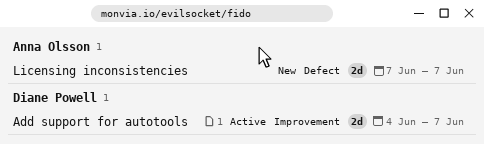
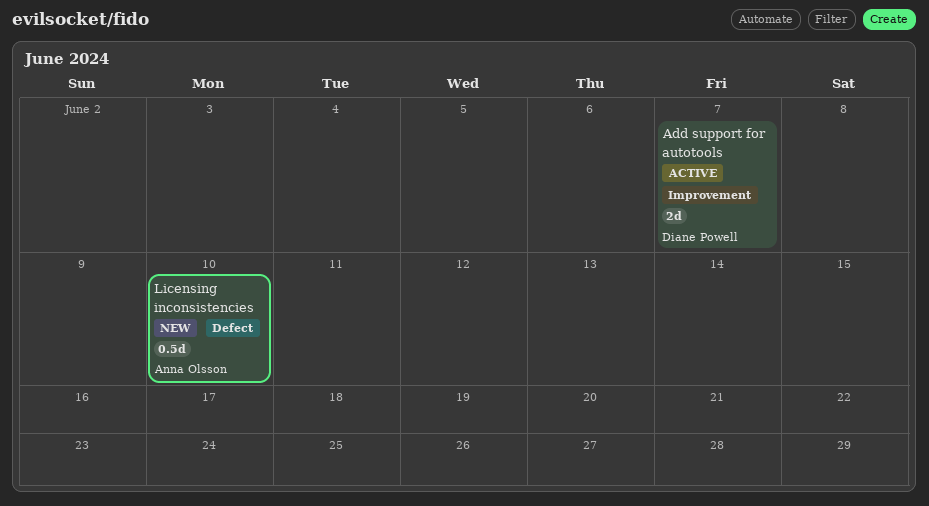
Licensing inconsistencies, estimate: 2d -> 0.5d
Licensing inconsistencies, due: Jun 7 -> Jun 10

